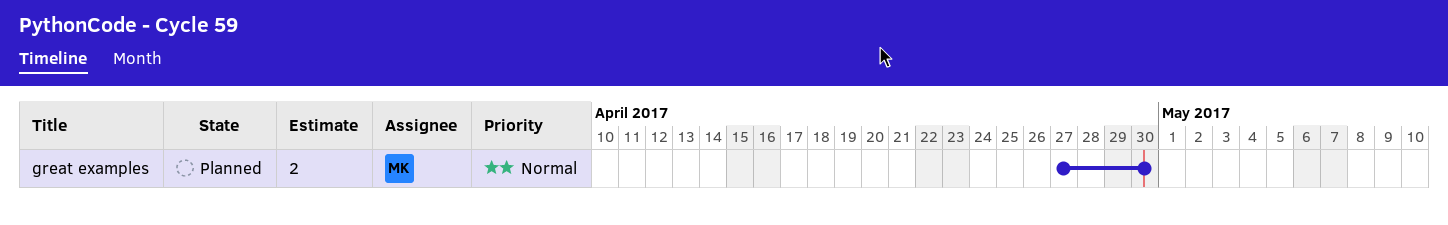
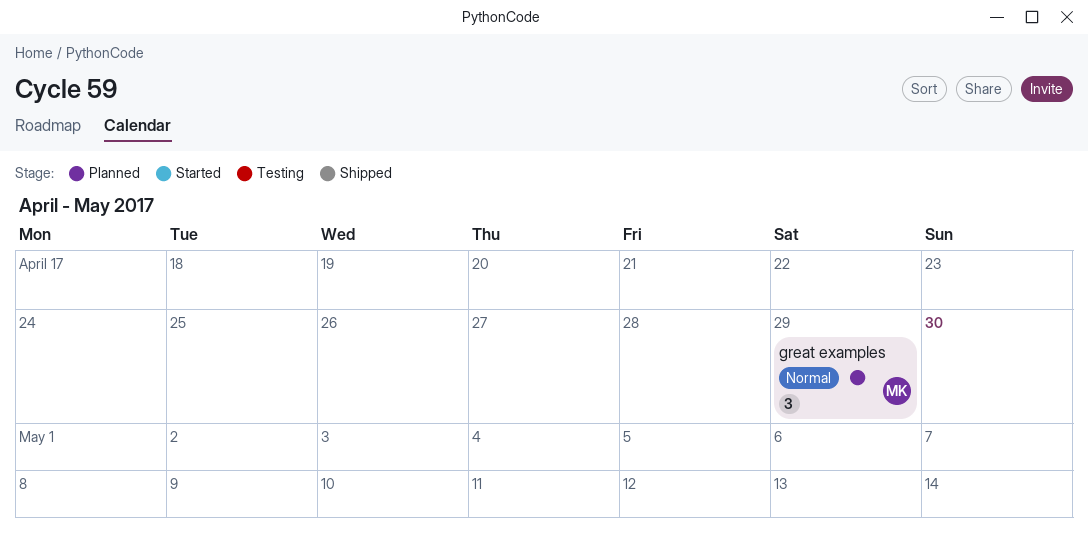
great examples, estimate: 2 -> 3
great examples, due: Apr 30 -> Apr 29

